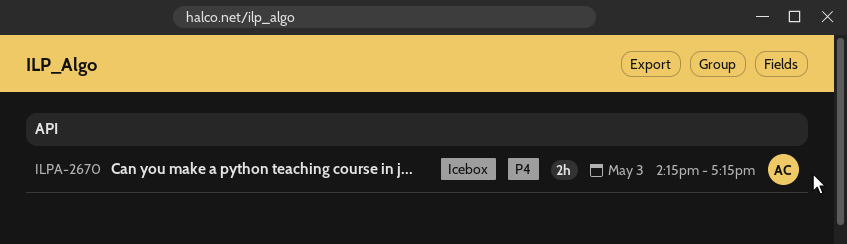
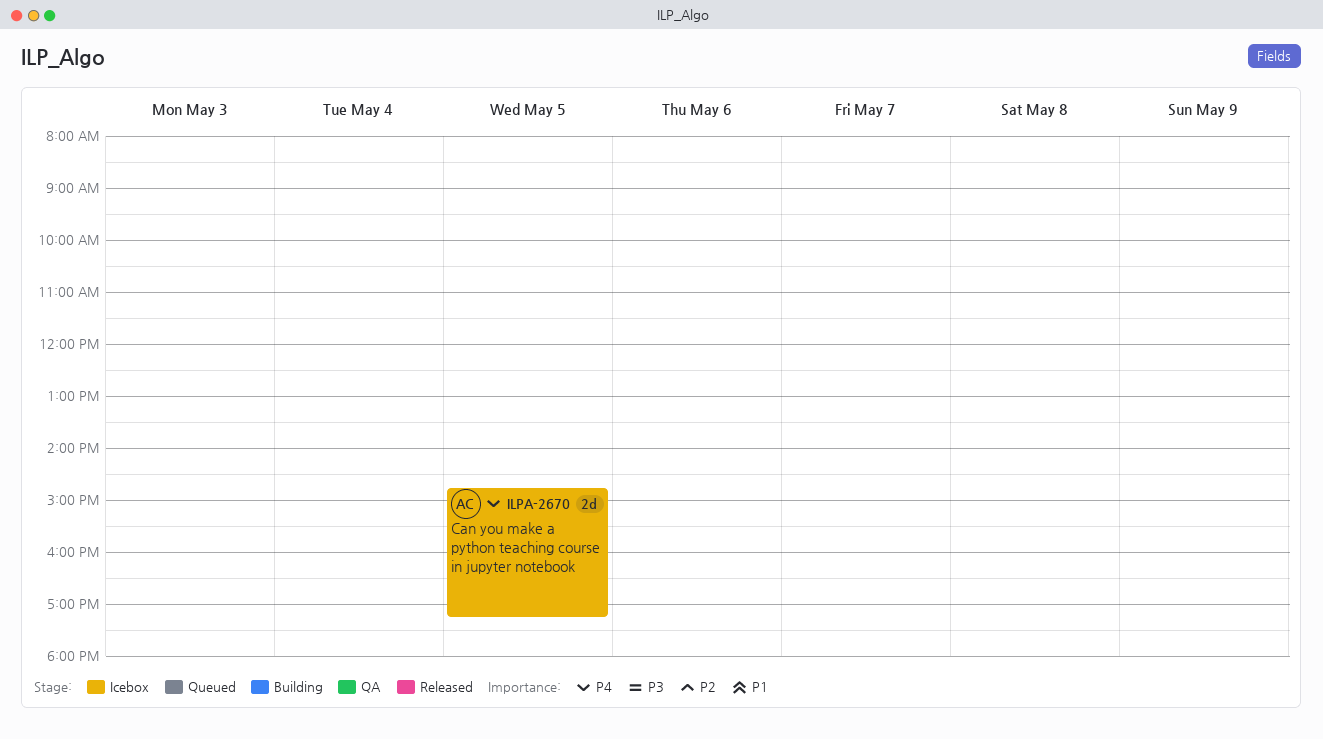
ILPA-2670, estimate: 2h -> 2d
ILPA-2670, day: May 3 -> May 5
ILPA-2670, begins: 14:15 -> 14:45

